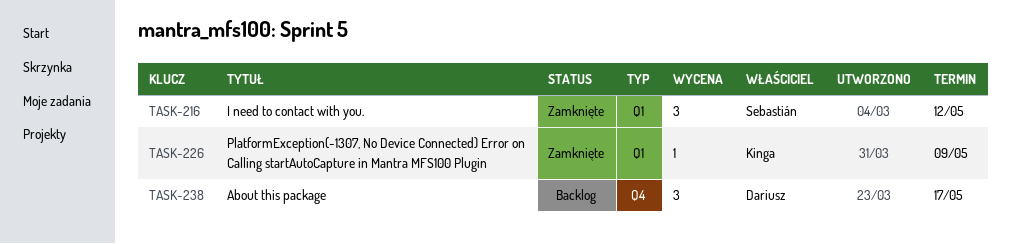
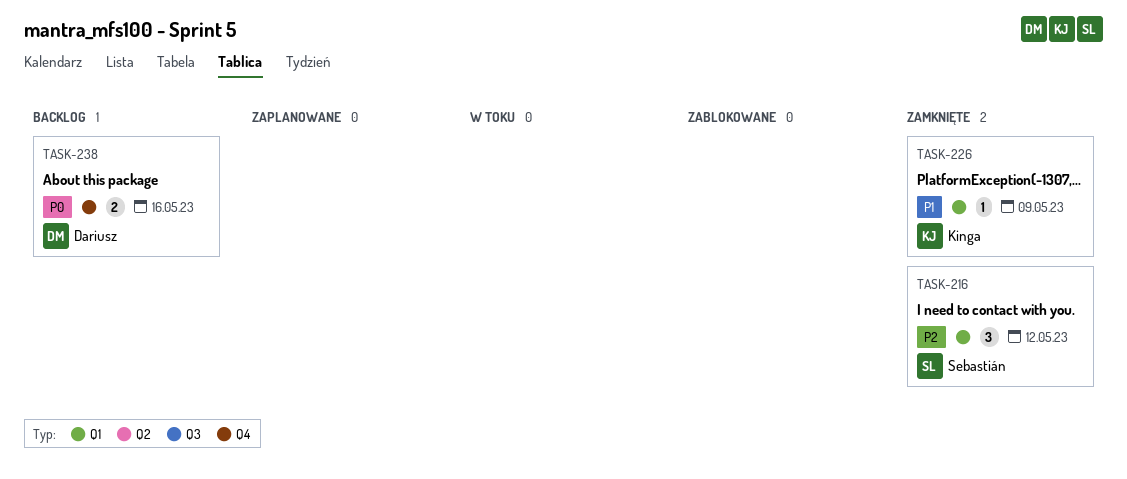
TASK-238, estimate: 3 -> 2
TASK-238, due: May 17 -> May 16

